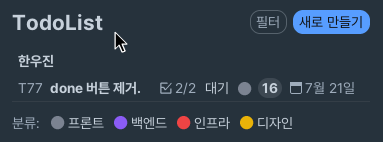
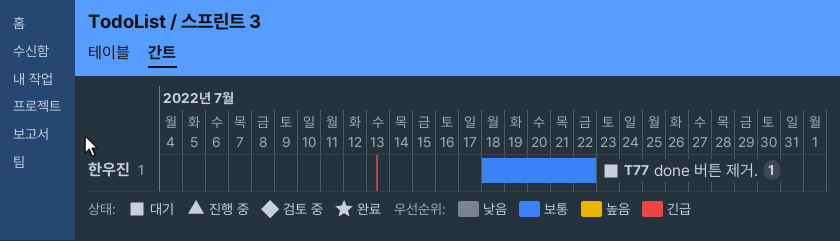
T77, estimate: 16 -> 1
T77, due: Jul 21 -> Jul 22

